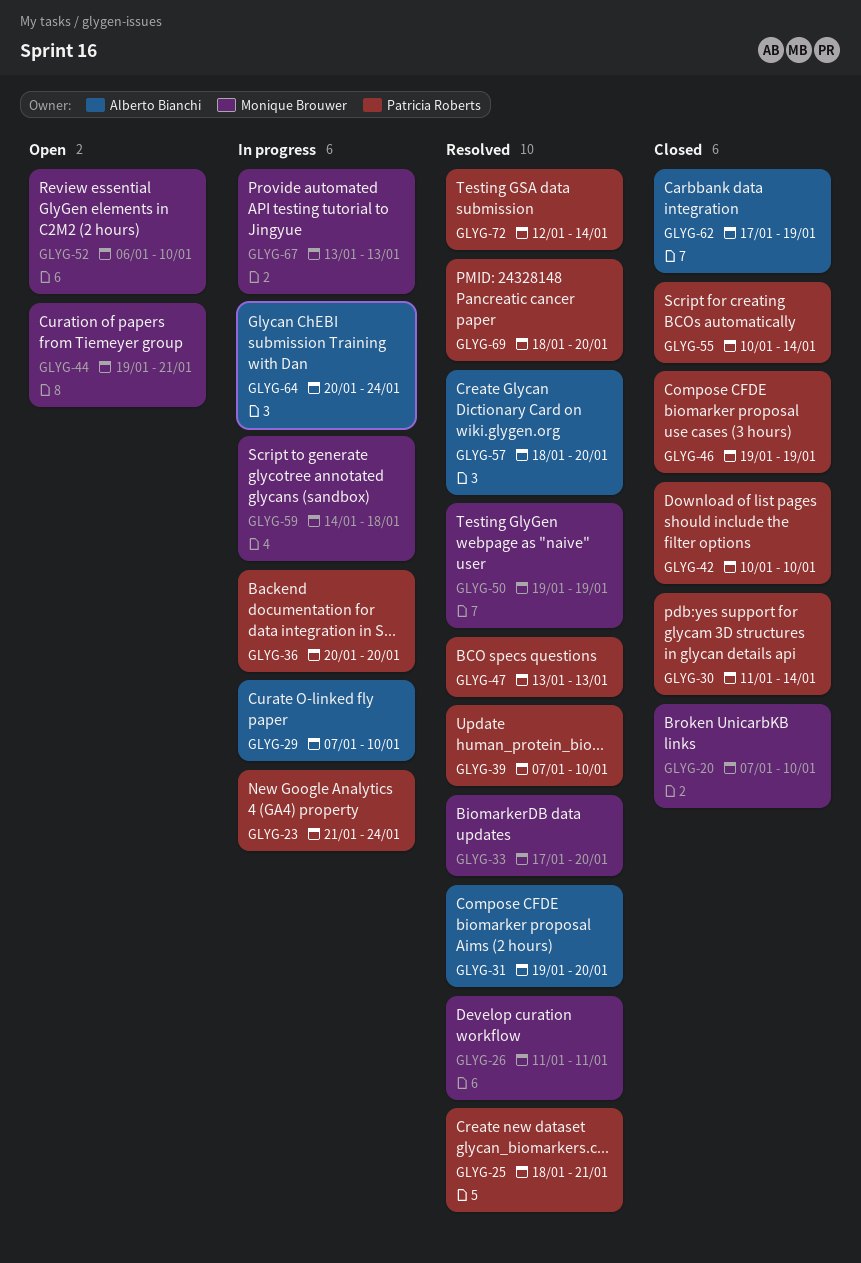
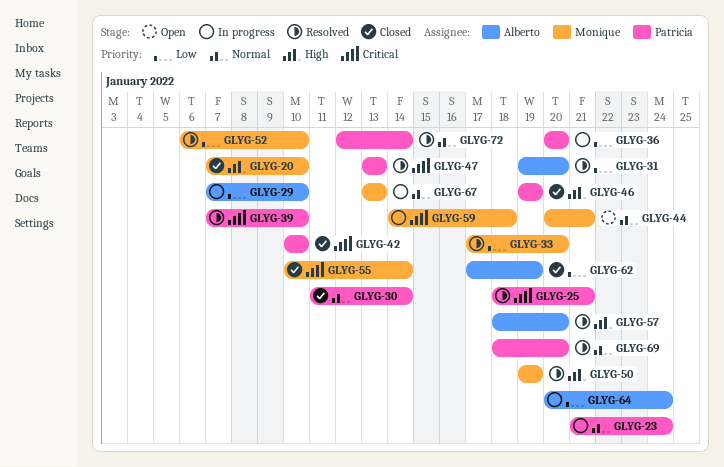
GLYG-26: present -> none
GLYG-44, start: Jan 19 -> Jan 20
GLYG-52, status: Open -> Resolved
GLYG-55, owner: Patricia Roberts -> Monique Brouwer

